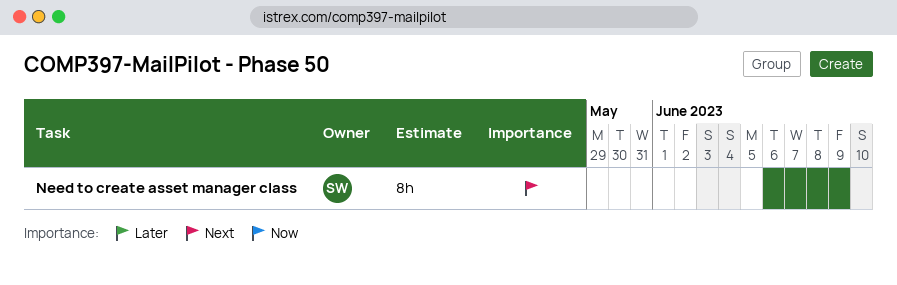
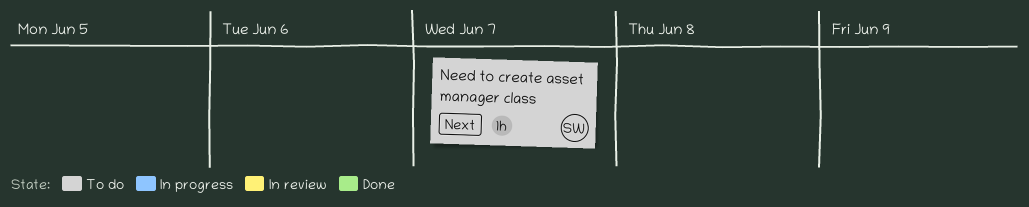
Need to create asset manager class, estimate: 8h -> 1h
Need to create asset manager class, due: Jun 9 -> Jun 7

